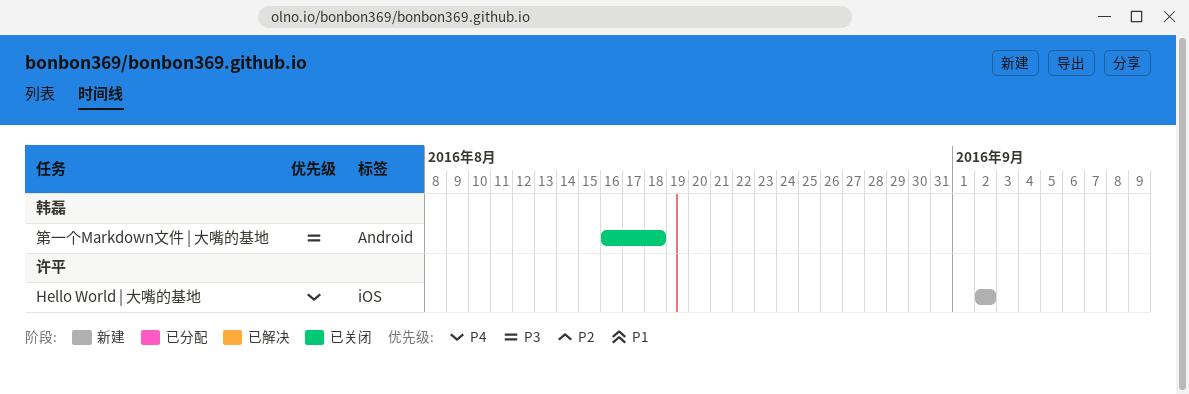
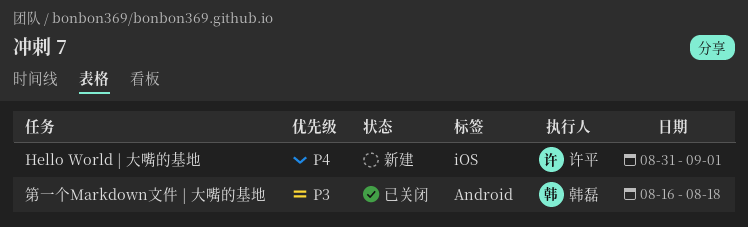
Hello World | 大嘴的基地, start: Sep 2 -> Aug 31
Hello World | 大嘴的基地, due: Sep 2 -> Sep 1

